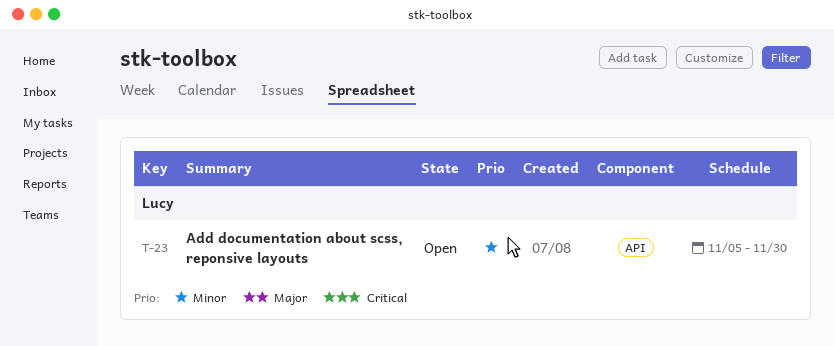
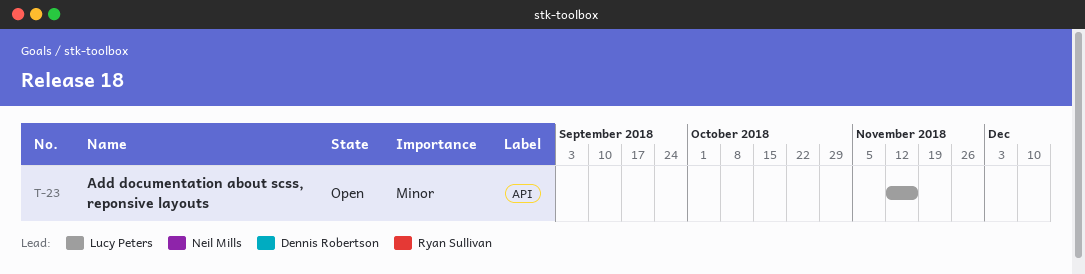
T-23, start: Nov 5 -> Nov 12
T-23, due: Nov 30 -> Nov 16

